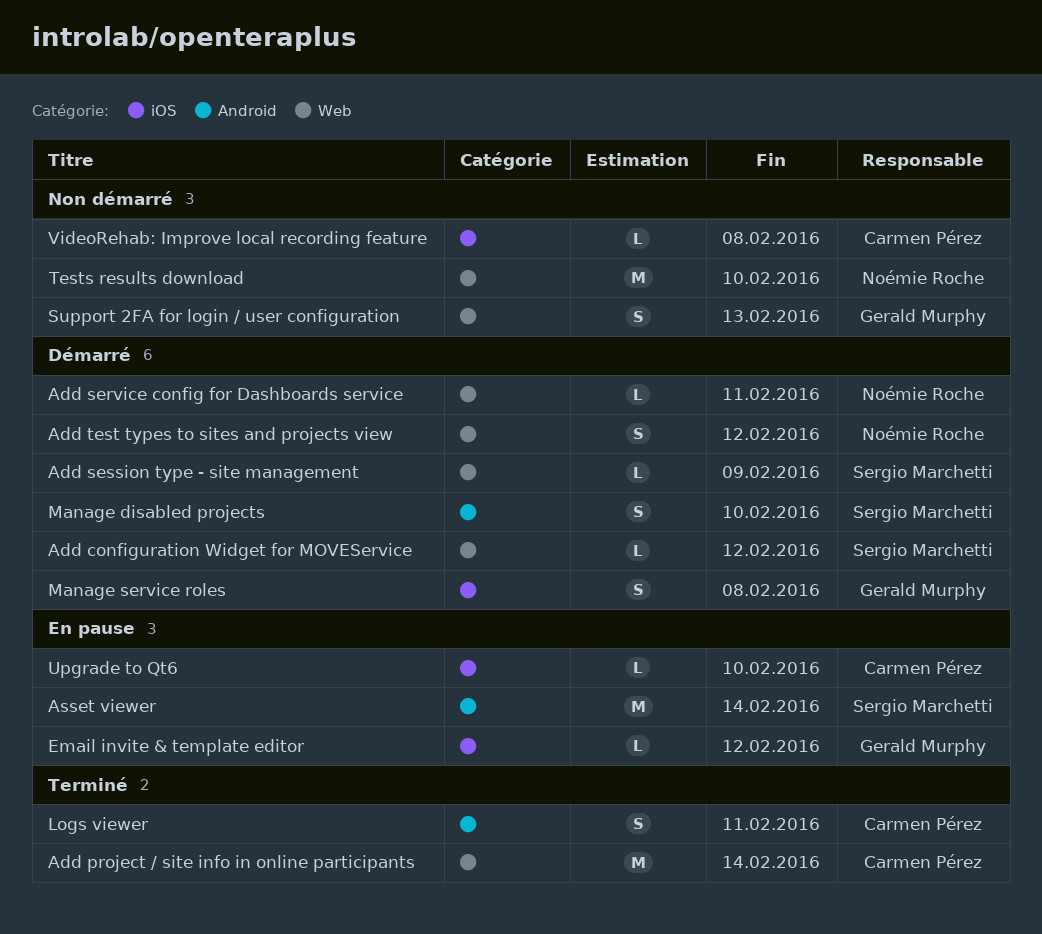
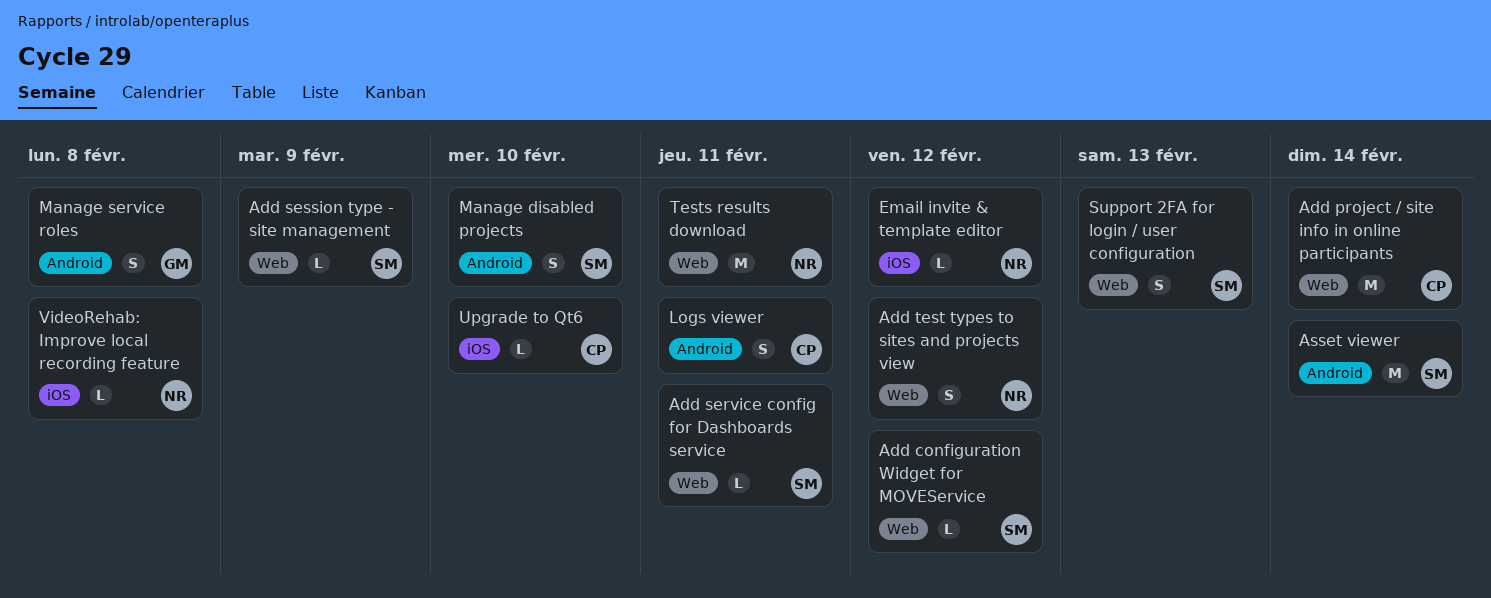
Add service config for Dashboards service, owner: Noémie Roche -> Sergio Marchetti
Email invite & template editor, owner: Gerald Murphy -> Noémie Roche
Manage service roles, label: iOS -> Android
Support 2FA for login / user configuration, owner: Gerald Murphy -> Sergio Marchetti
Tests results download, due: Feb 10 -> Feb 11
VideoRehab: Improve local recording feature, owner: Carmen Pérez -> Noémie Roche

